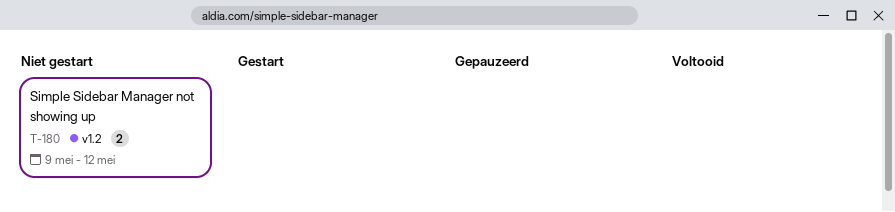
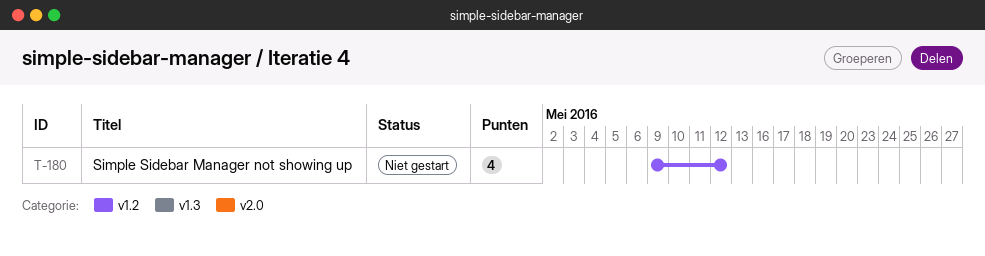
T-180, estimate: 2 -> 4

